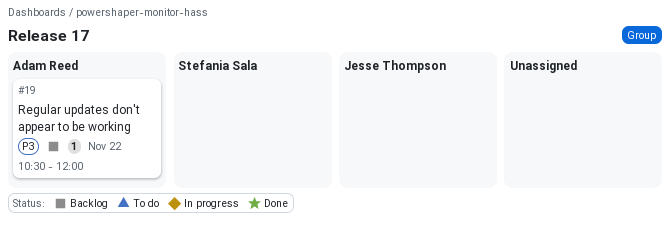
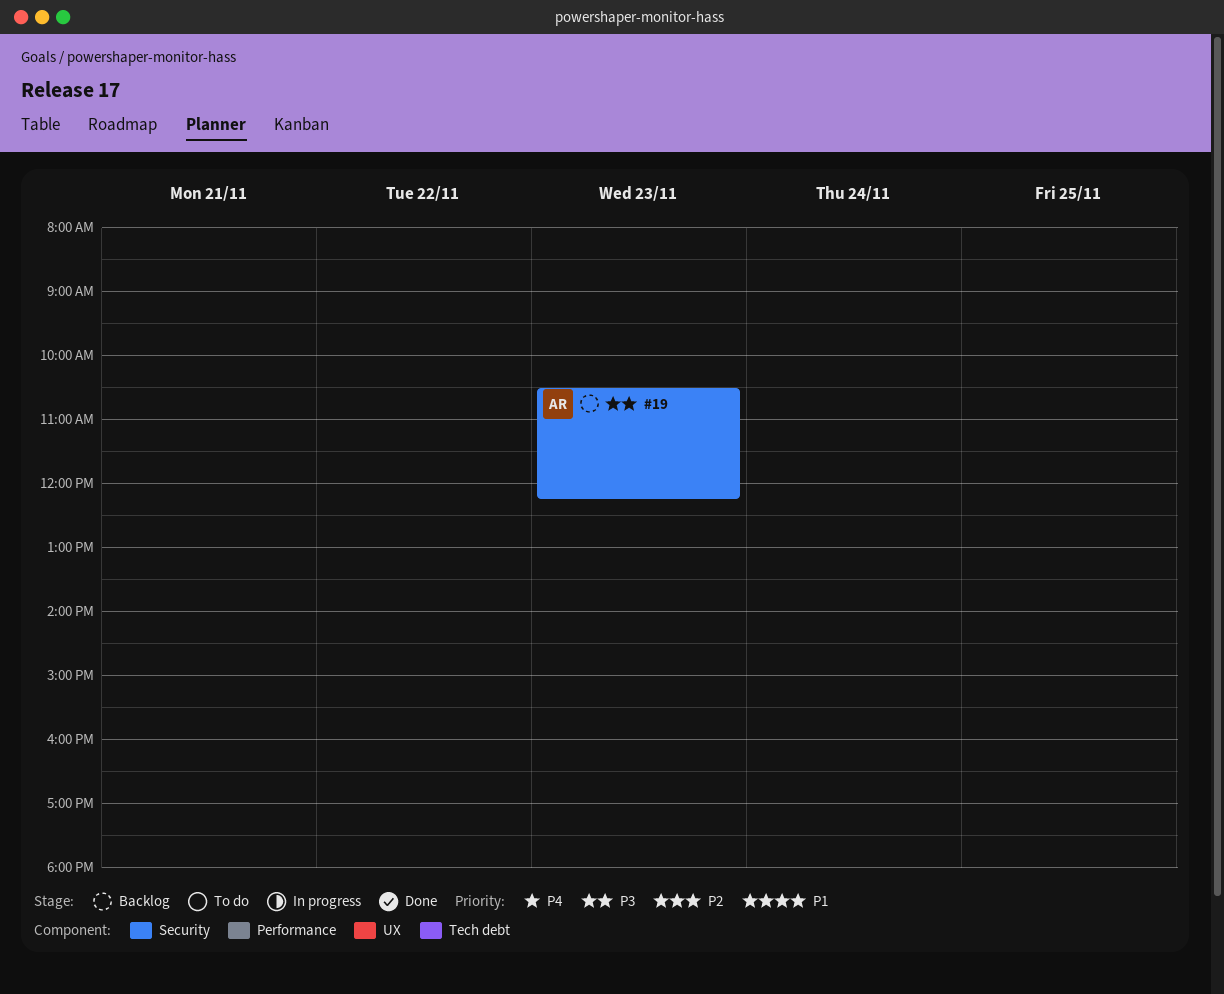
#19, day: Nov 22 -> Nov 23
#19, ends: 12:00 -> 12:15

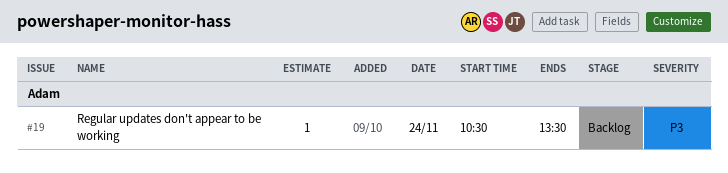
#19, day: Nov 23 -> Nov 24
#19, ends: 12:15 -> 13:30

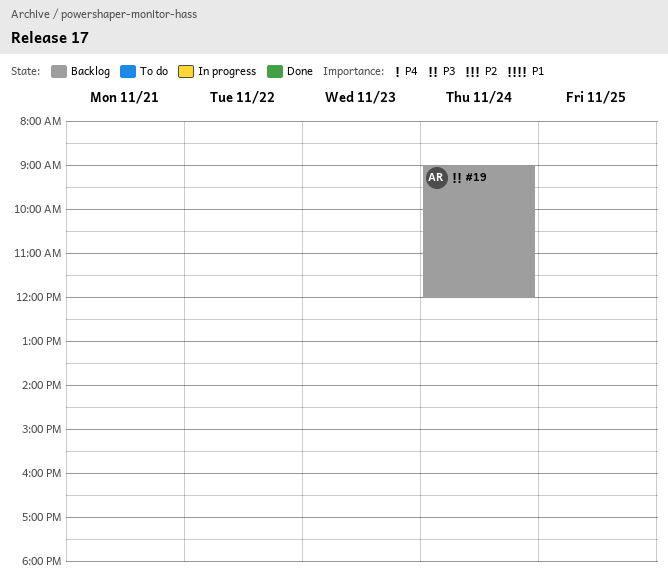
#19, begins: 10:30 -> 09:00
#19, ends: 13:30 -> 12:00

